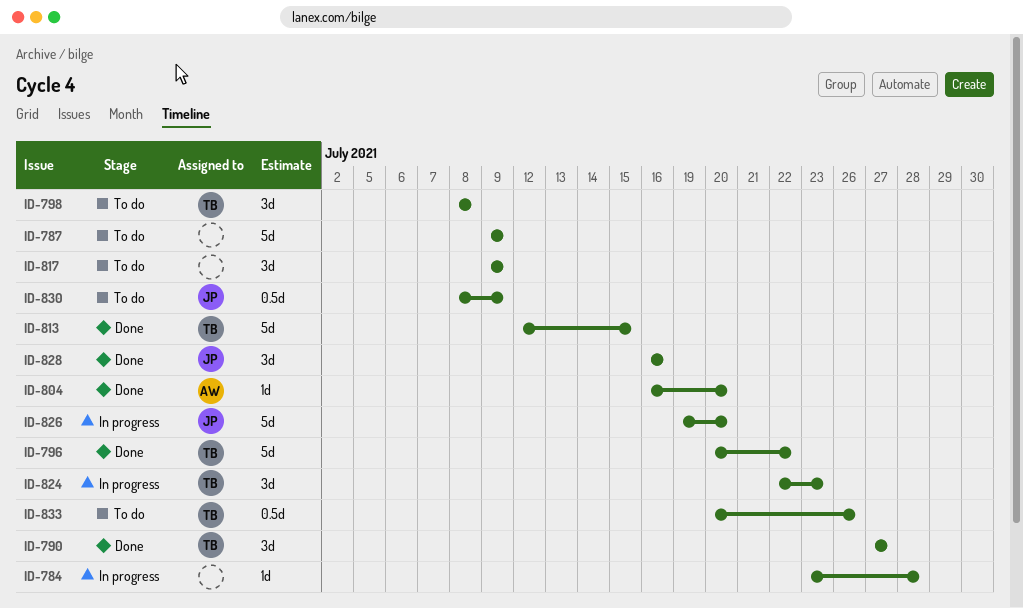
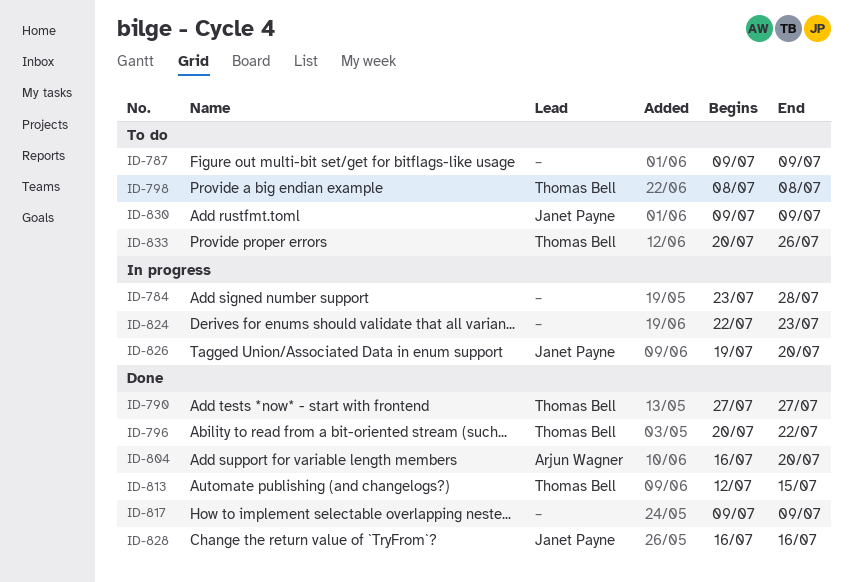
ID-817, status: To do -> Done
ID-824, owner: Thomas Bell -> none
ID-830, start: Jul 8 -> Jul 9

